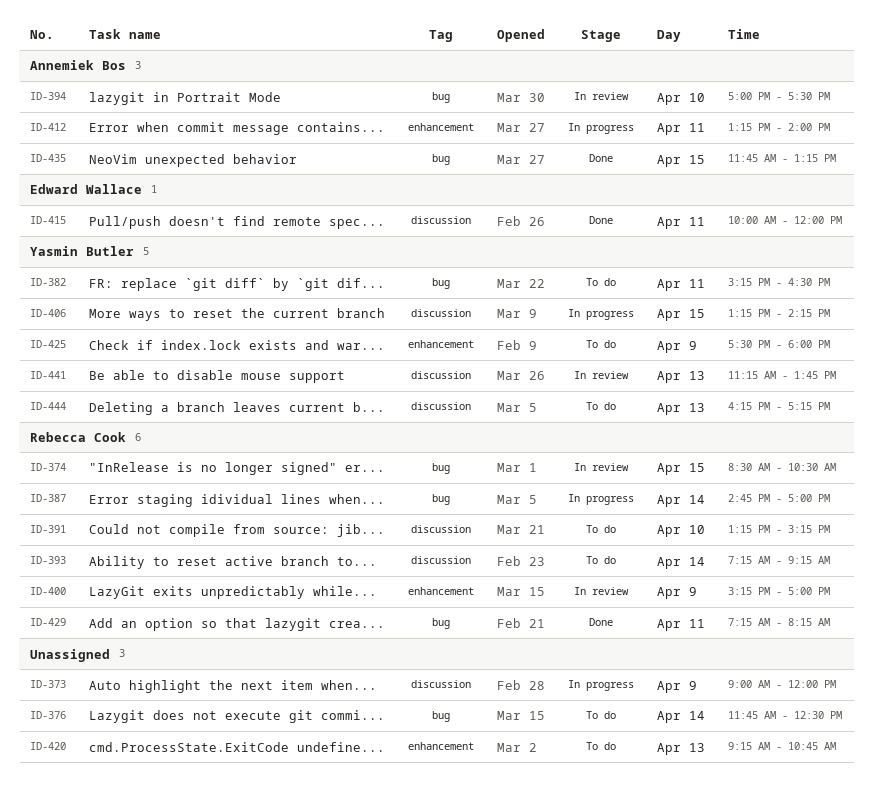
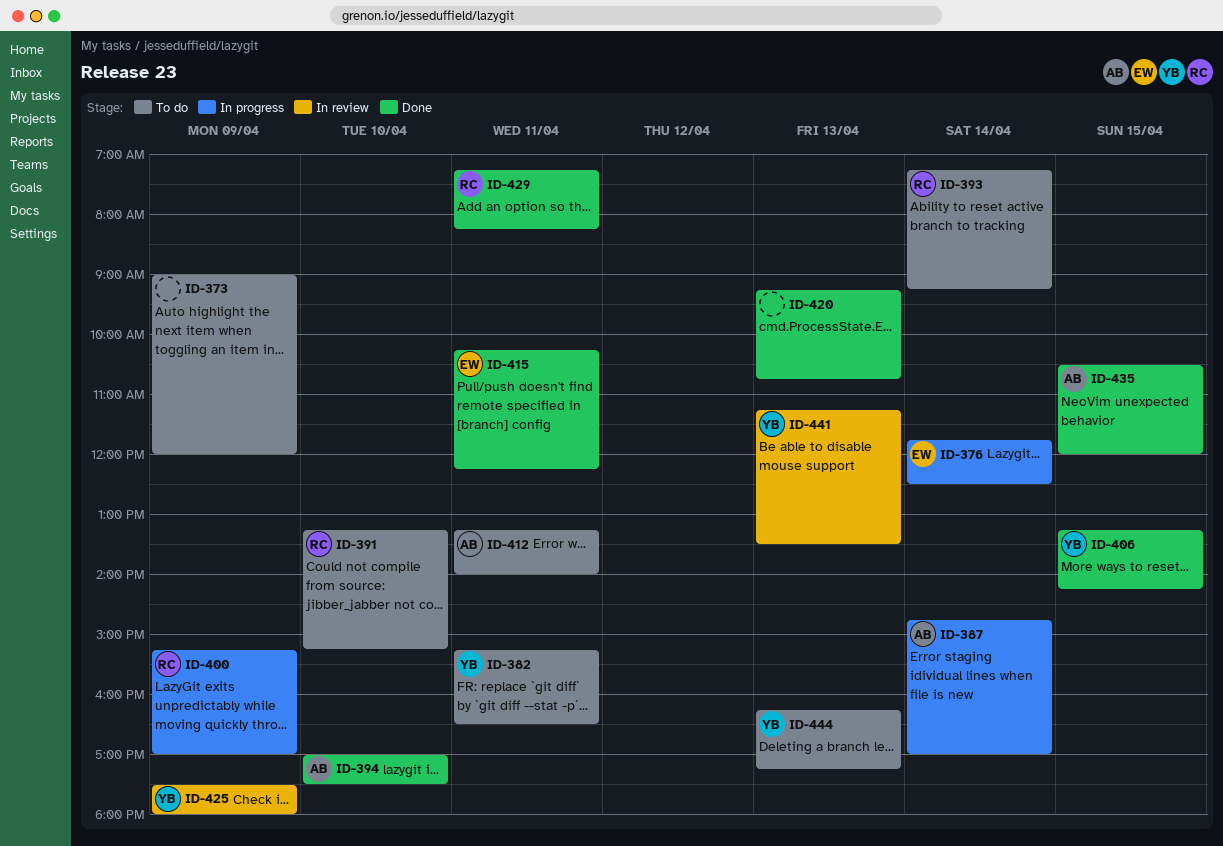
ID-373, status: In progress -> To do
ID-374: present -> none
ID-376, status: To do -> In progress
ID-376, owner: none -> Edward Wallace
ID-387, owner: Rebecca Cook -> Annemiek Bos
ID-394, status: In review -> Done
ID-400, status: In review -> In progress
ID-406, status: In progress -> Done
ID-412, status: In progress -> To do
ID-415, begins: 10:00 -> 10:15
ID-415, ends: 12:00 -> 12:15
ID-420, status: To do -> Done
ID-425, status: To do -> In review
ID-435, begins: 11:45 -> 10:30
ID-435, ends: 13:15 -> 12:00
ID-441, ends: 13:45 -> 13:30

